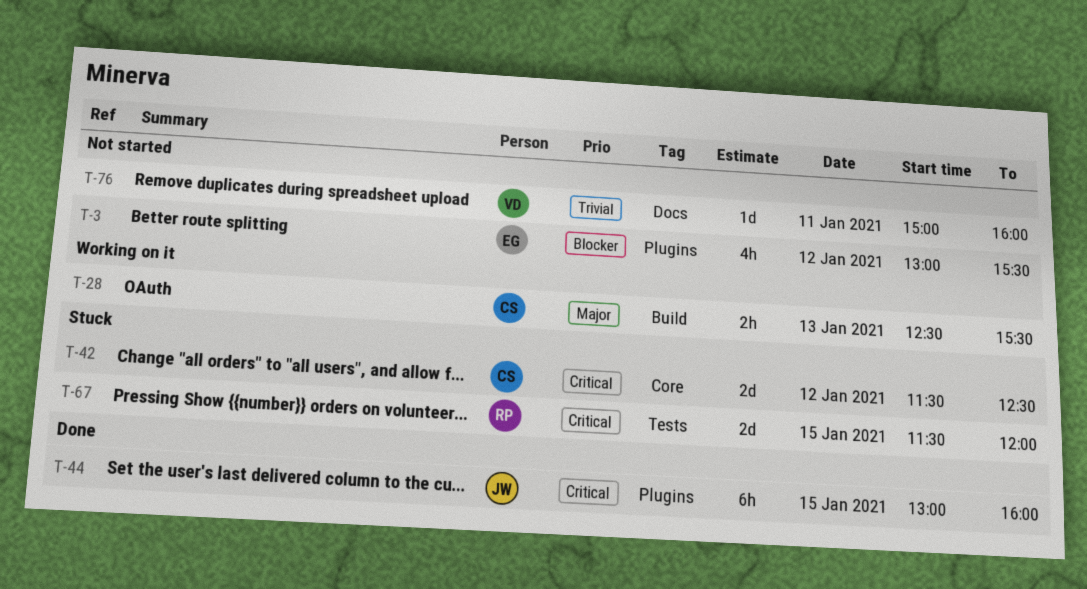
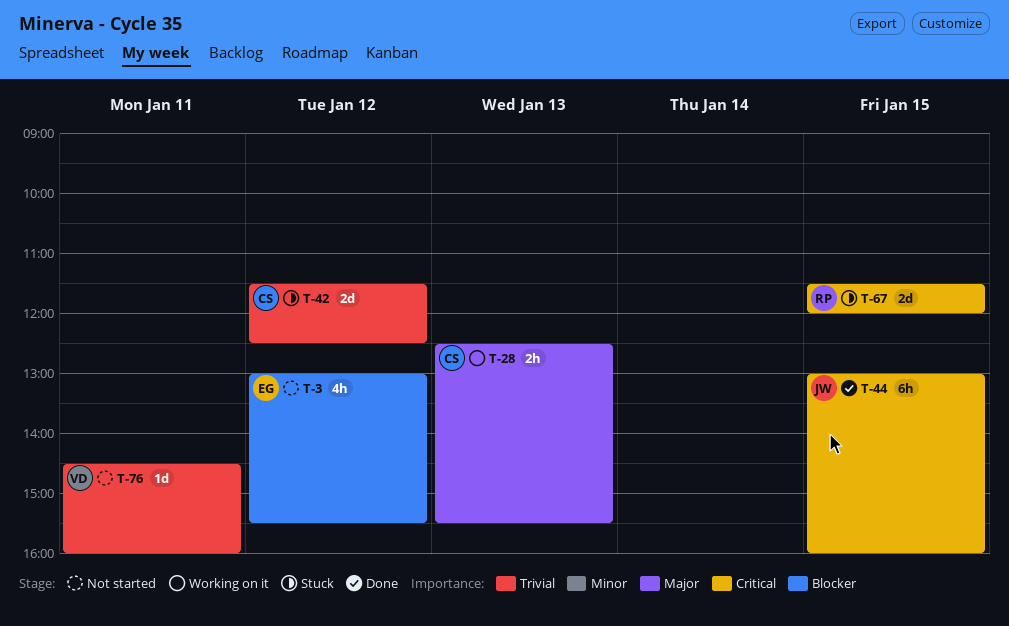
T-42, priority: Critical -> Trivial
T-76, begins: 15:00 -> 14:30

